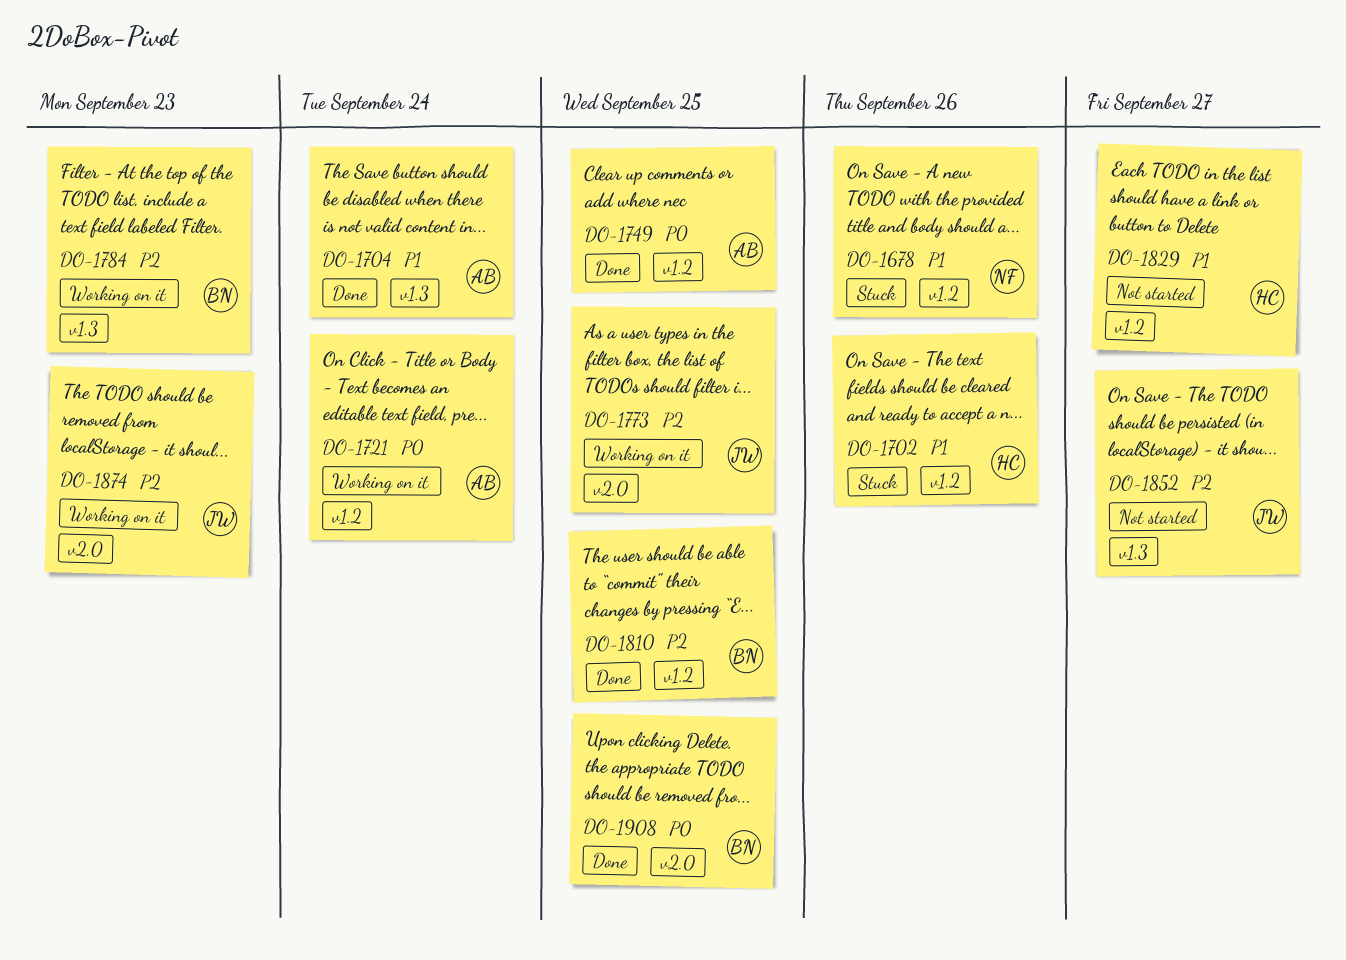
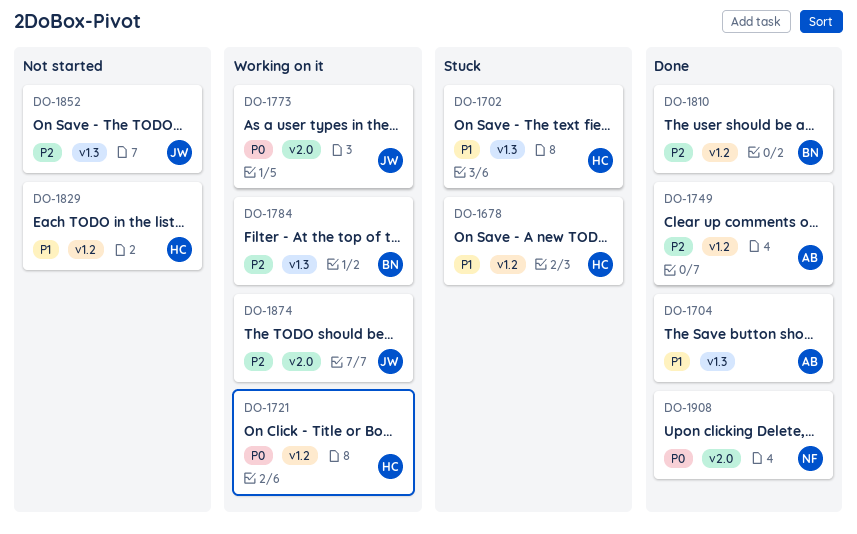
DO-1678, owner: NF -> HC
DO-1702, label: v1.2 -> v1.3
DO-1721, owner: AB -> HC
DO-1749, priority: P0 -> P2
DO-1773, priority: P2 -> P0
DO-1908, owner: BN -> NF

